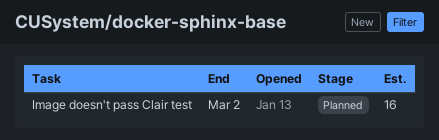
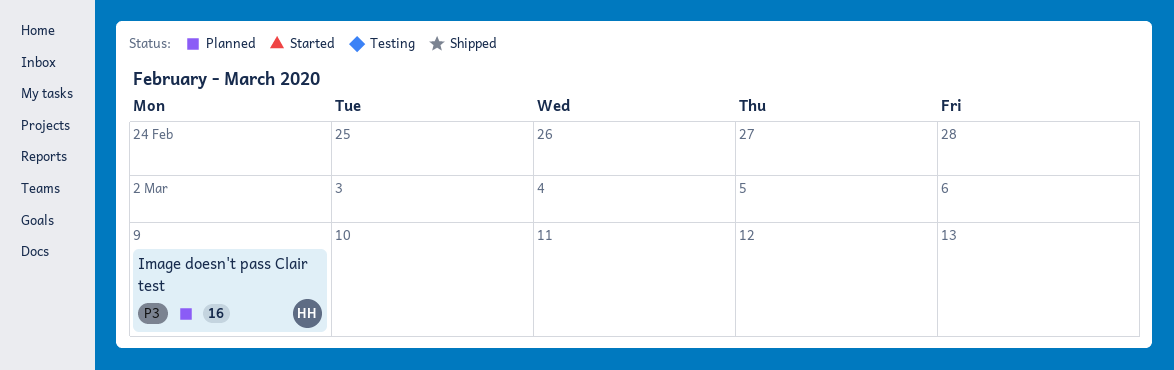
Image doesn't pass Clair test, due: Mar 2 -> Mar 9

